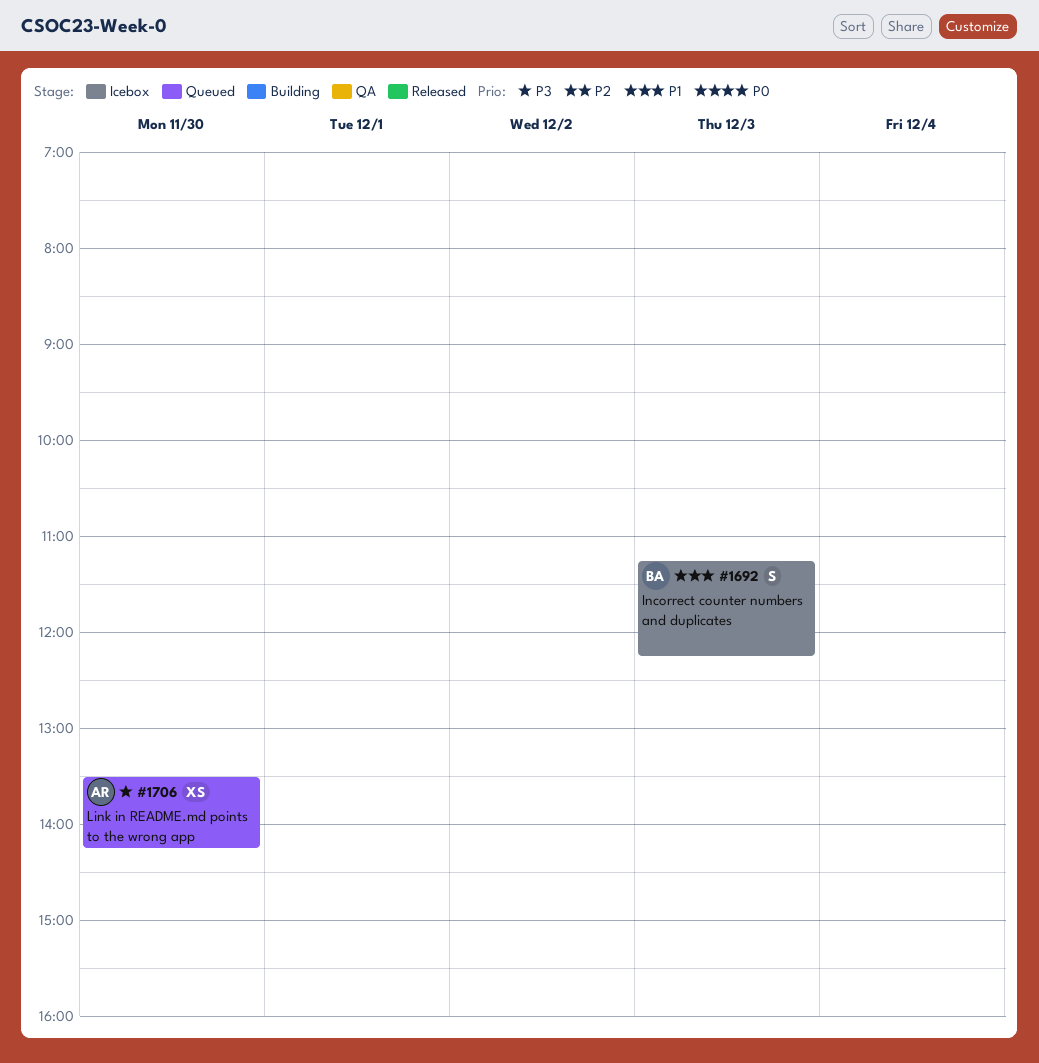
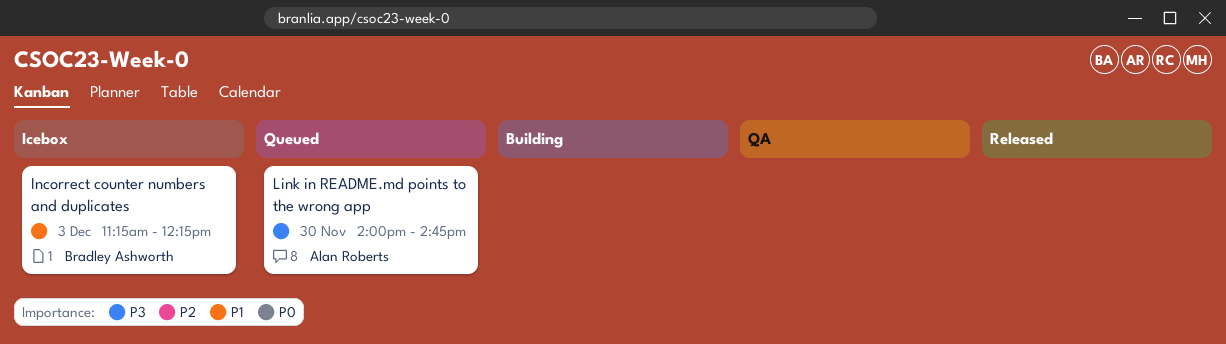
Link in README.md points to the wrong app, begins: 13:30 -> 14:00
Link in README.md points to the wrong app, ends: 14:15 -> 14:45

